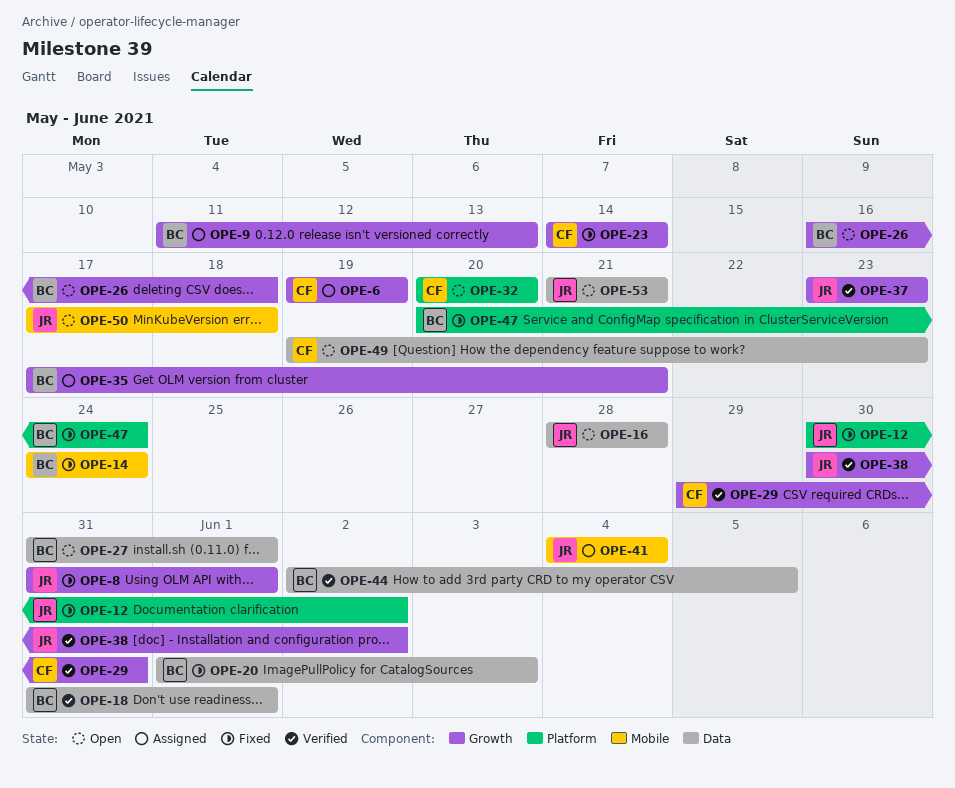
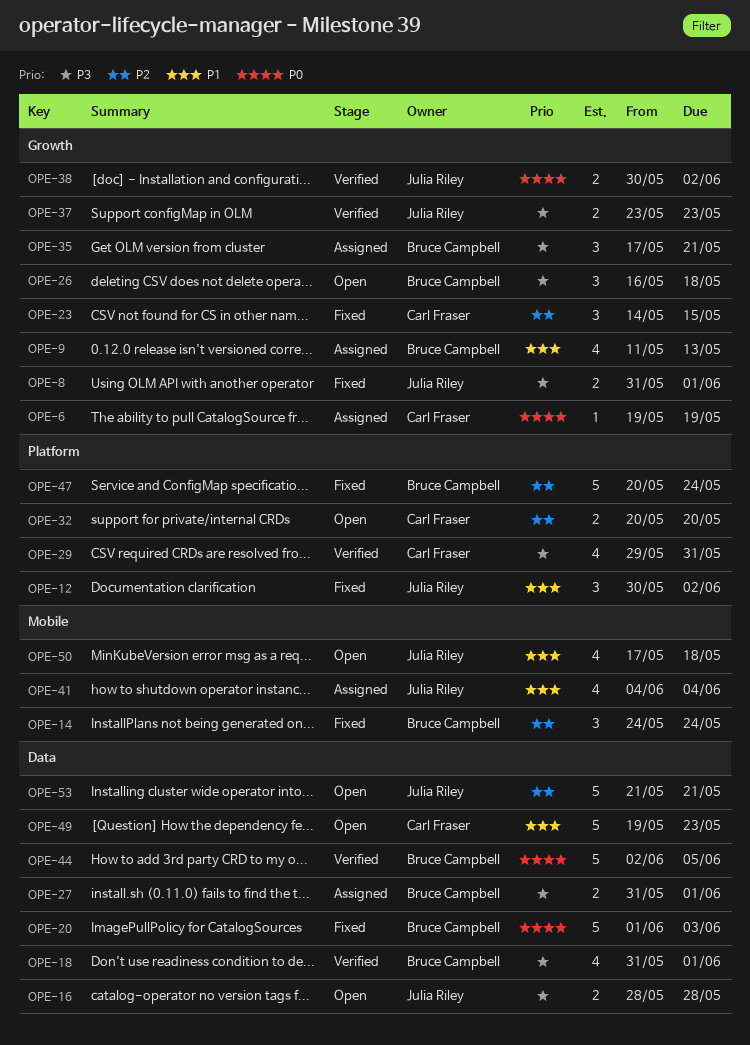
OPE-23, due: May 14 -> May 15
OPE-27, status: Open -> Assigned
OPE-29, label: Growth -> Platform

